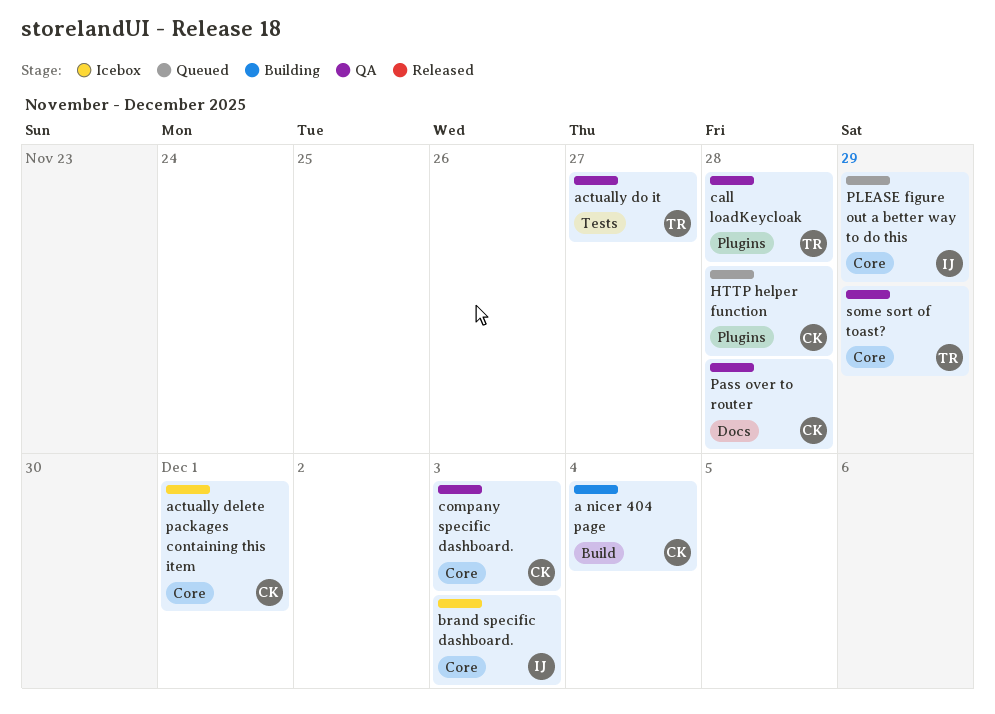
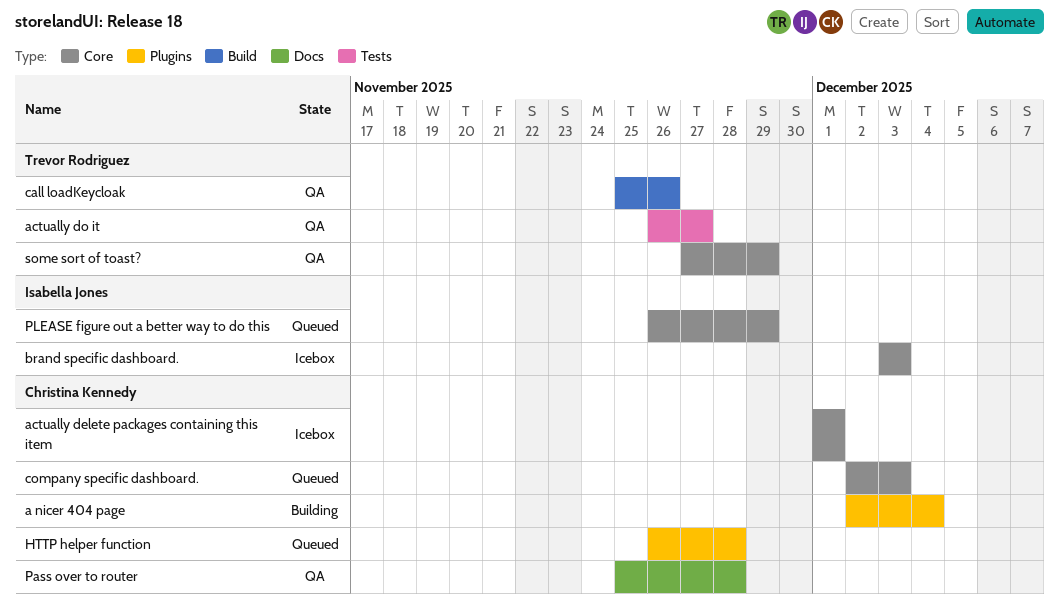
a nicer 404 page, label: Build -> Plugins
call loadKeycloak, label: Plugins -> Build
call loadKeycloak, due: Nov 28 -> Nov 26
company specific dashboard., status: QA -> Queued

